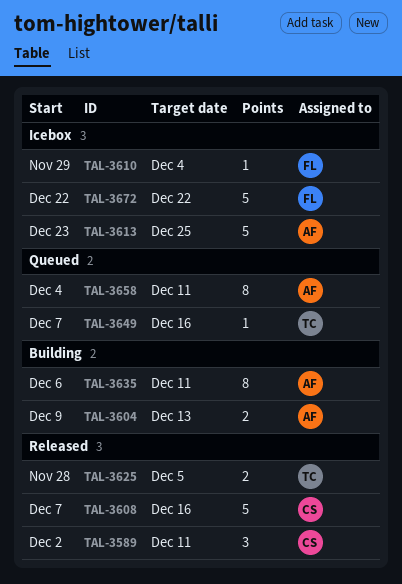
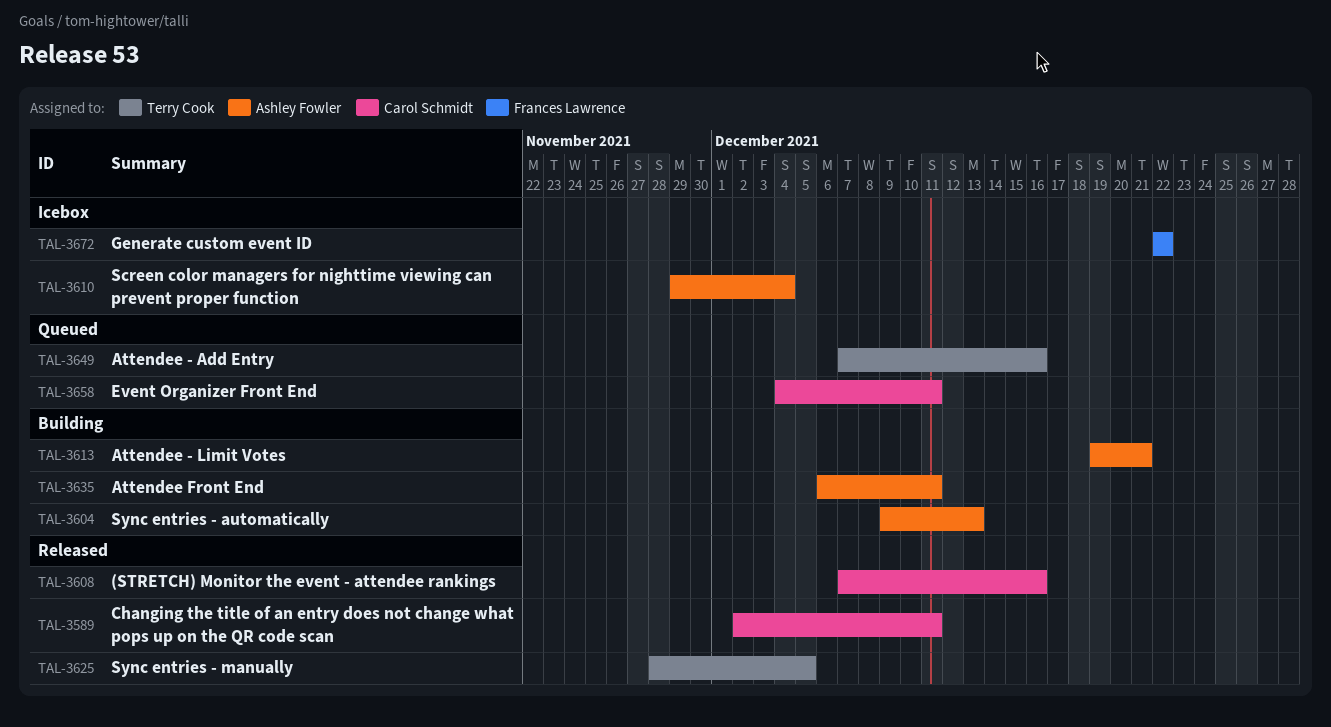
TAL-3610, owner: Frances Lawrence -> Ashley Fowler
TAL-3613, status: Icebox -> Building
TAL-3613, start: Dec 23 -> Dec 19
TAL-3613, due: Dec 25 -> Dec 21
TAL-3658, owner: Ashley Fowler -> Carol Schmidt

